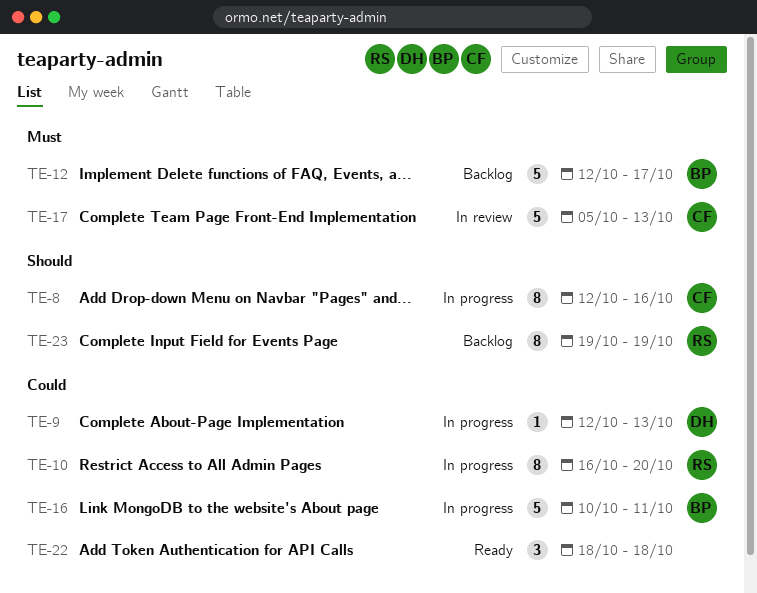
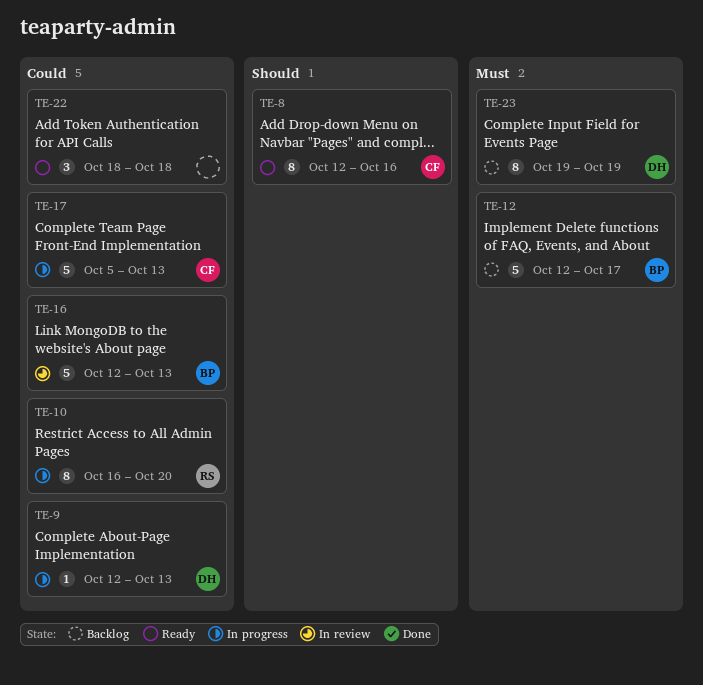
TE-8, status: In progress -> Ready
TE-16, status: In progress -> In review
TE-16, start: Oct 10 -> Oct 12
TE-16, due: Oct 11 -> Oct 13
TE-17, status: In review -> In progress
TE-17, priority: Must -> Could
TE-23, owner: RS -> DH
TE-23, priority: Should -> Must

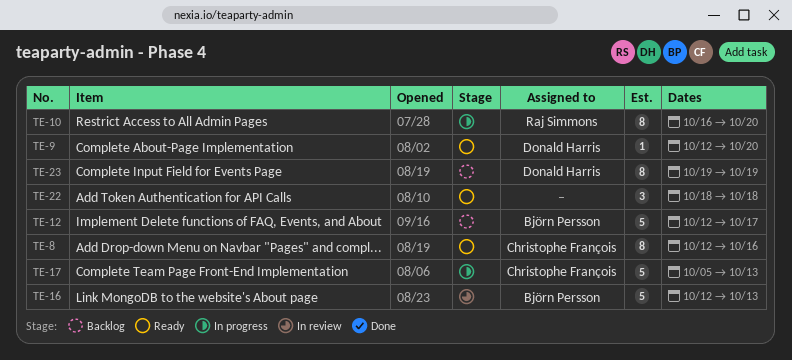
TE-9, status: In progress -> Ready
TE-9, due: Oct 13 -> Oct 20

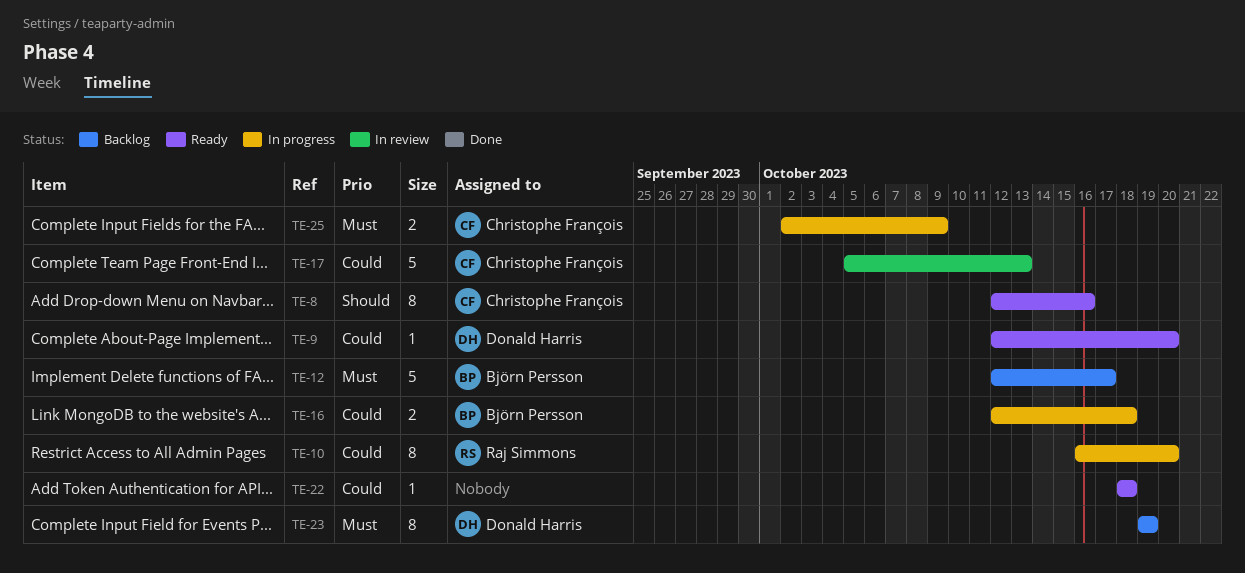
TE-16, status: In review -> In progress
TE-16, estimate: 5 -> 2
TE-16, due: Oct 13 -> Oct 18
TE-17, status: In progress -> In review
TE-22, estimate: 3 -> 1
TE-25: none -> present

